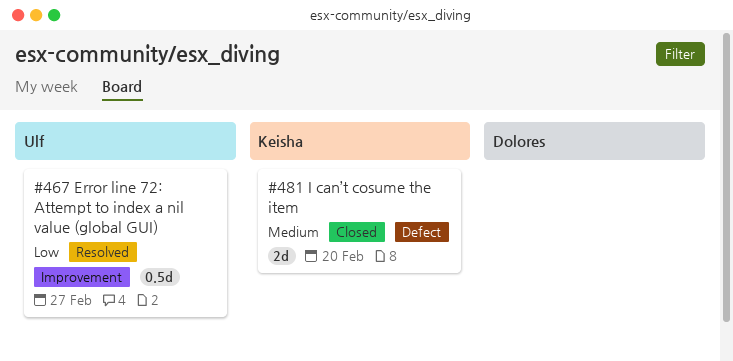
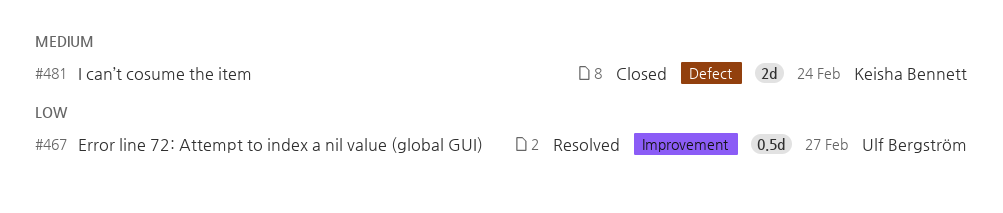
#481, due: Feb 20 -> Feb 24

